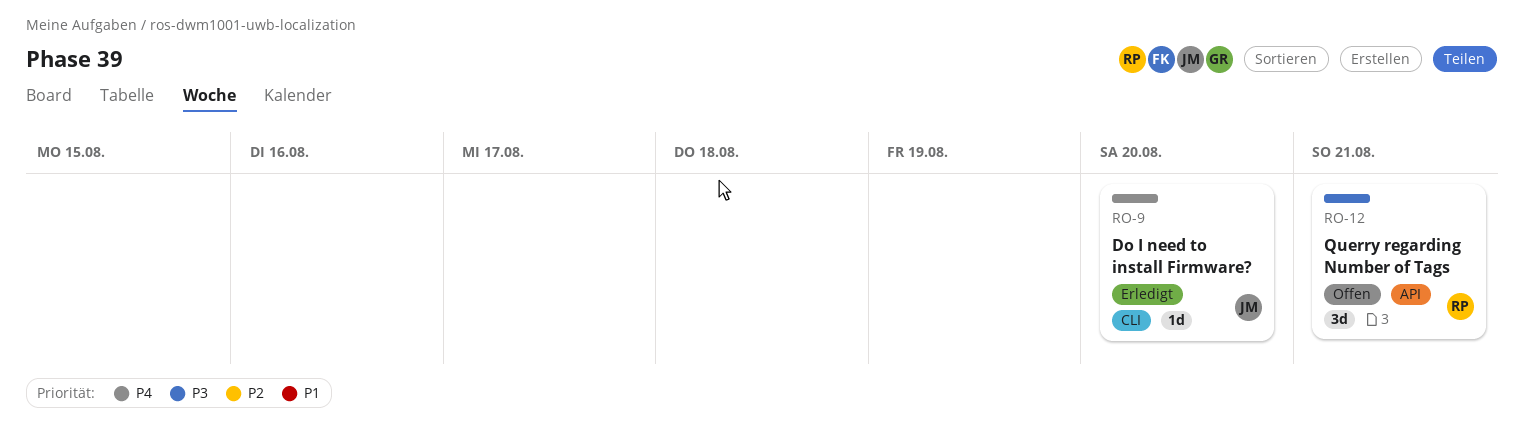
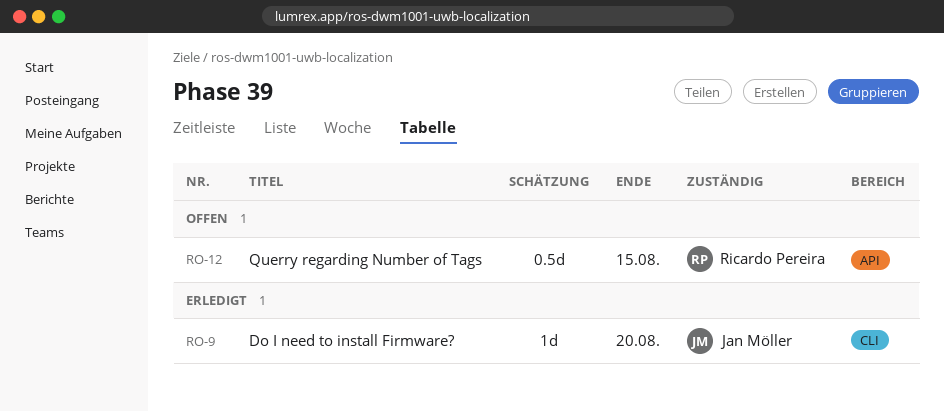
RO-12, estimate: 3d -> 0.5d
RO-12, due: Aug 21 -> Aug 15

